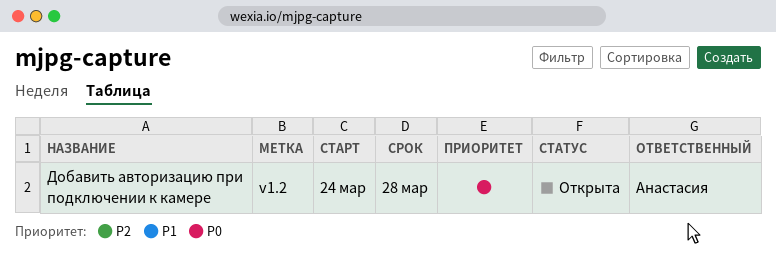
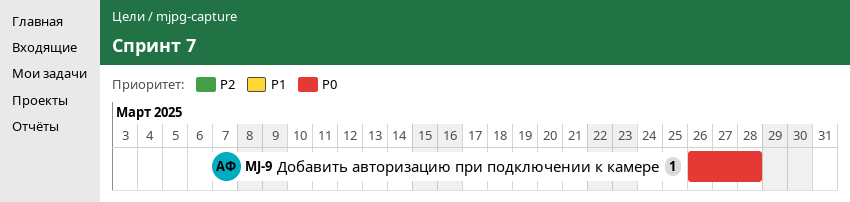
Добавить авторизацию при подключении к камере, start: Mar 24 -> Mar 26

